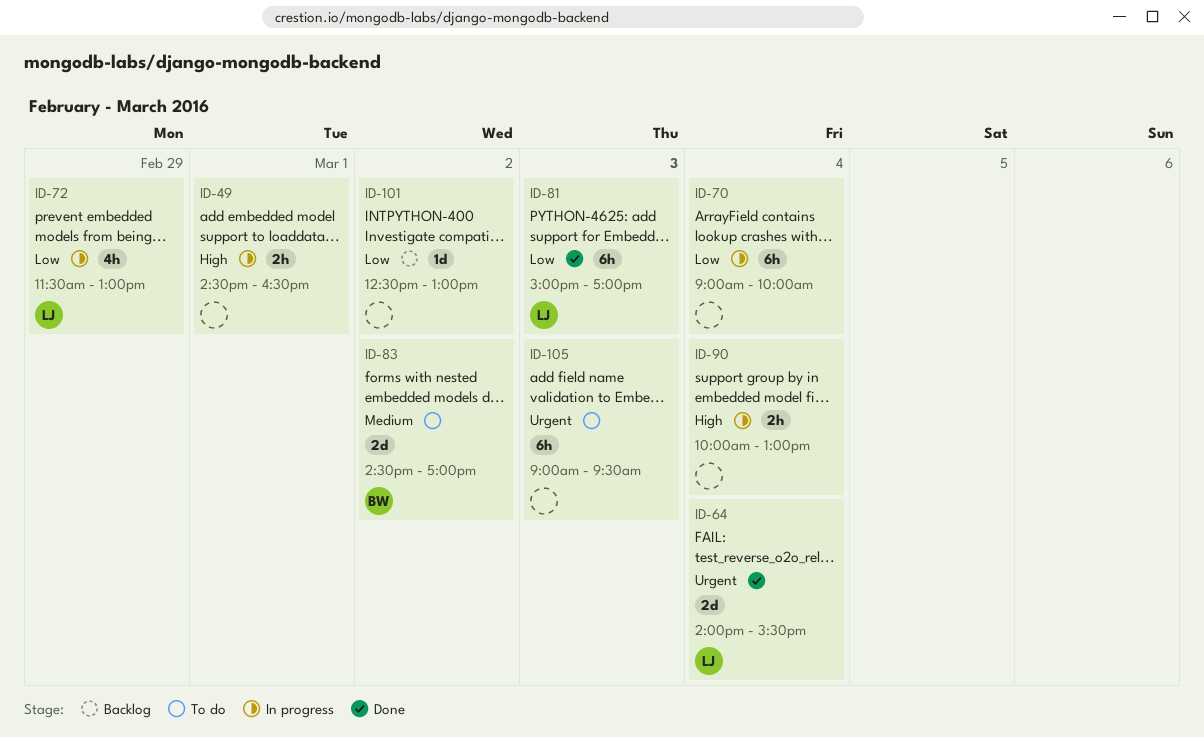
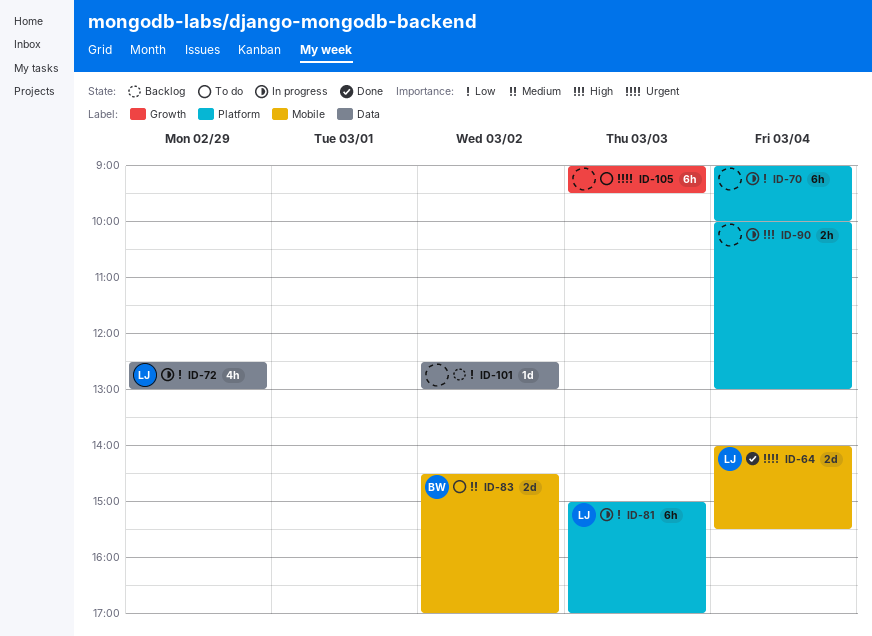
ID-49: present -> none
ID-72, begins: 11:30 -> 12:30
ID-81, status: Done -> In progress

